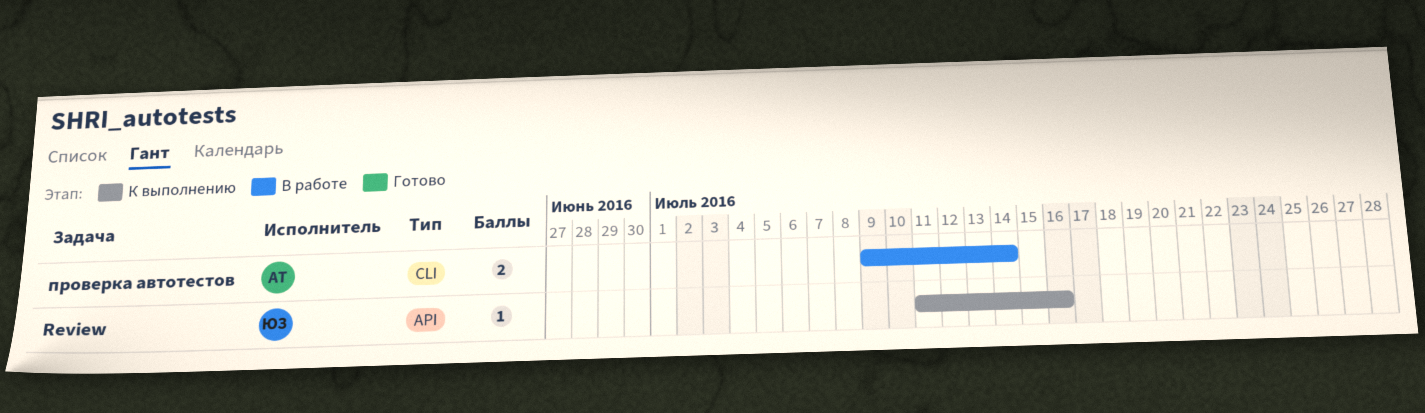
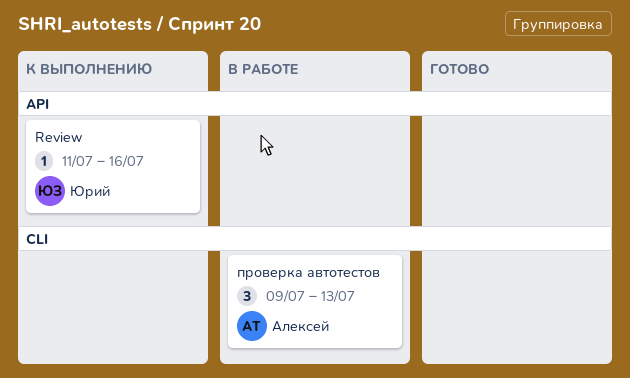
проверка автотестов, estimate: 2 -> 3
проверка автотестов, due: Jul 14 -> Jul 13

